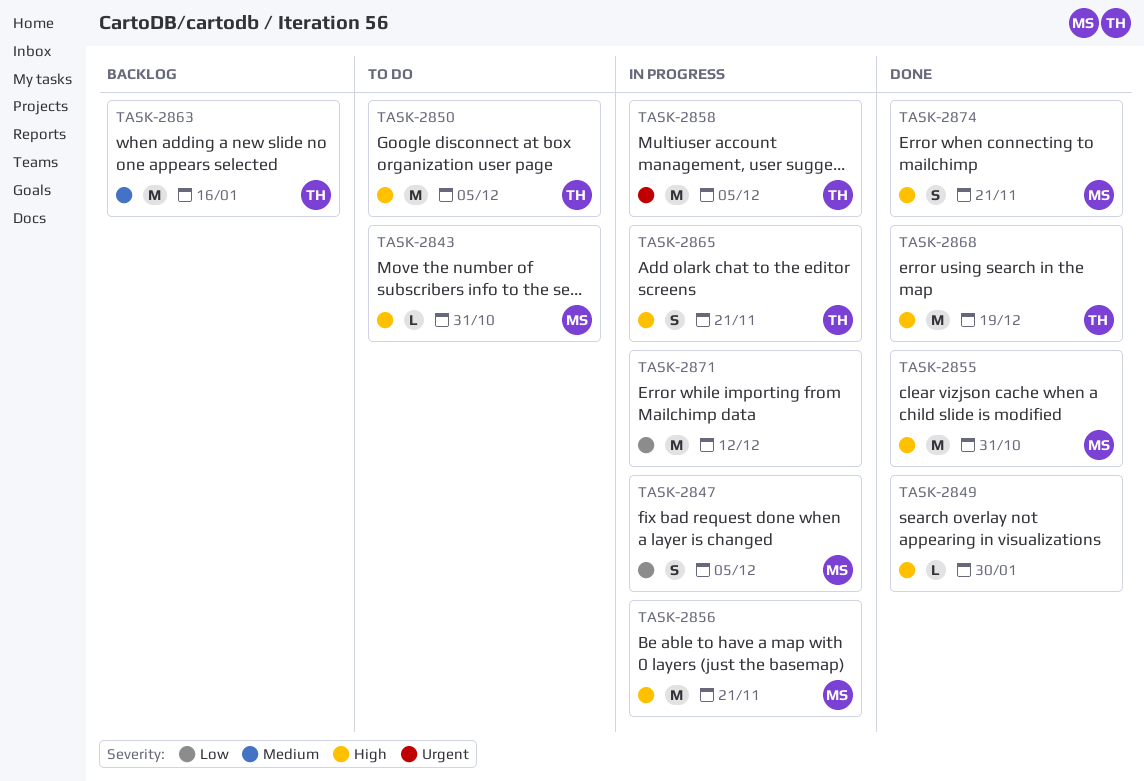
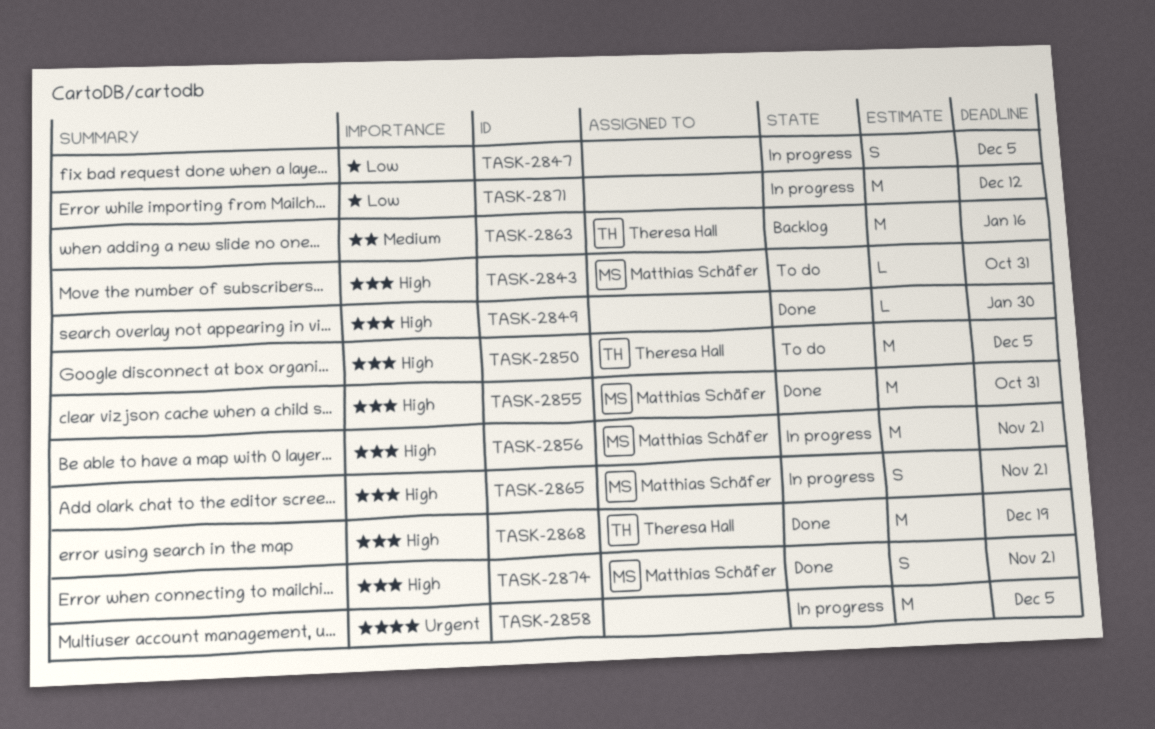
TASK-2847, owner: Matthias Schäfer -> none
TASK-2858, owner: Theresa Hall -> none
TASK-2865, owner: Theresa Hall -> Matthias Schäfer

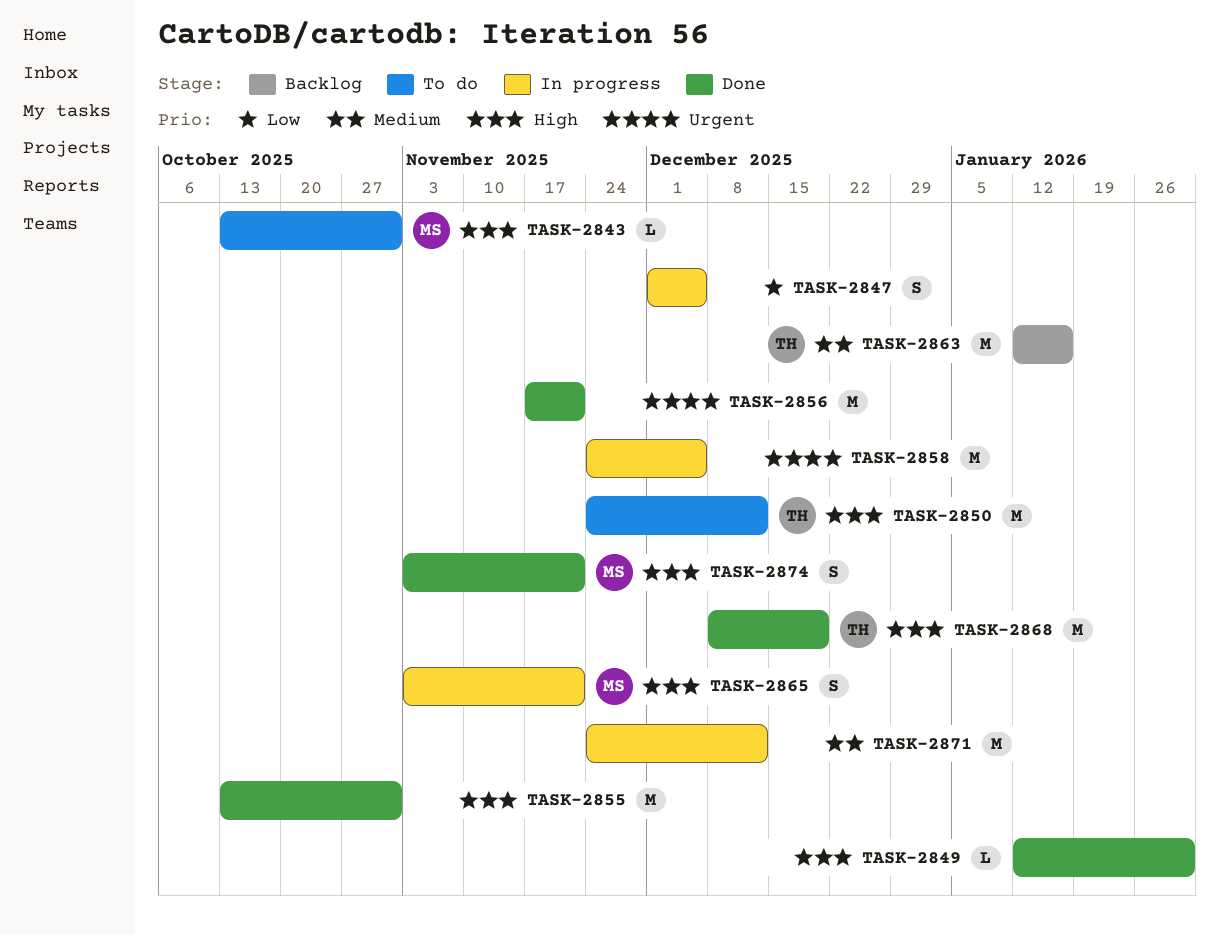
TASK-2850, due: Dec 5 -> Dec 12
TASK-2855, owner: Matthias Schäfer -> none
TASK-2856, status: In progress -> Done
TASK-2856, owner: Matthias Schäfer -> none
TASK-2856, priority: High -> Urgent
TASK-2871, priority: Low -> Medium

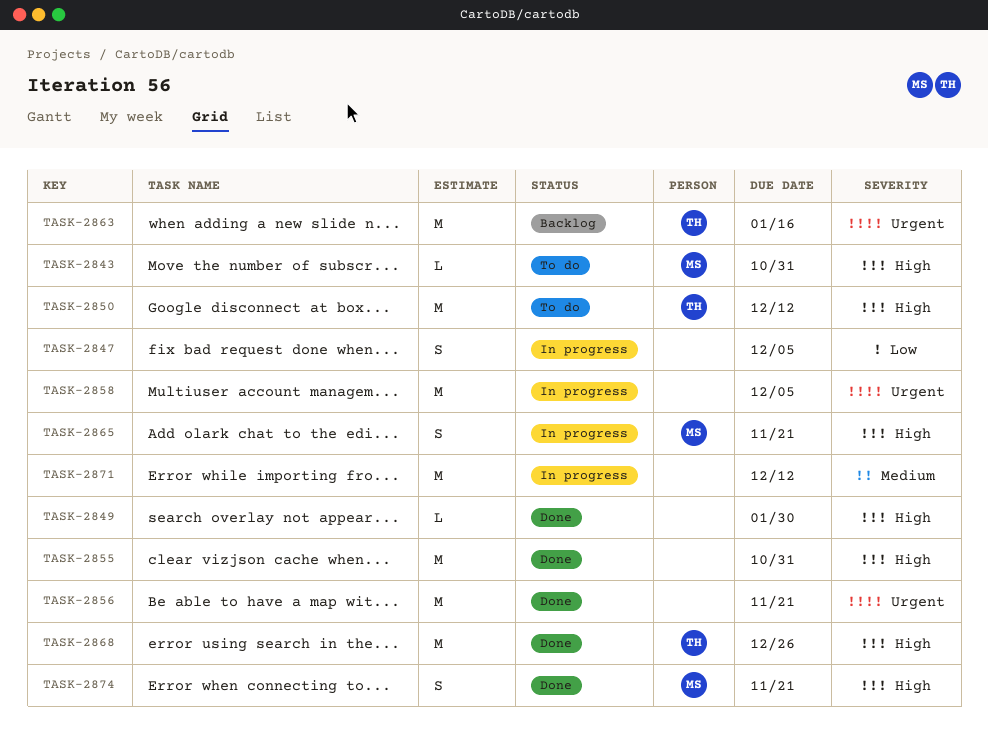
TASK-2863, priority: Medium -> Urgent
TASK-2868, due: Dec 19 -> Dec 26

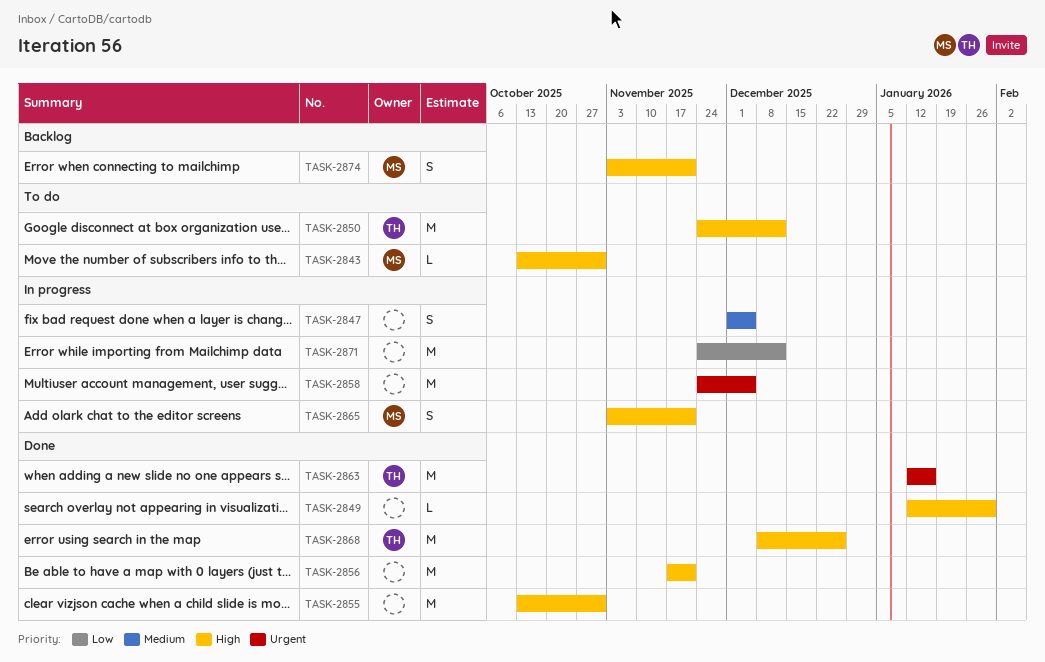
TASK-2847, priority: Low -> Medium
TASK-2856, priority: Urgent -> High
TASK-2863, status: Backlog -> Done
TASK-2871, priority: Medium -> Low
TASK-2874, status: Done -> Backlog

